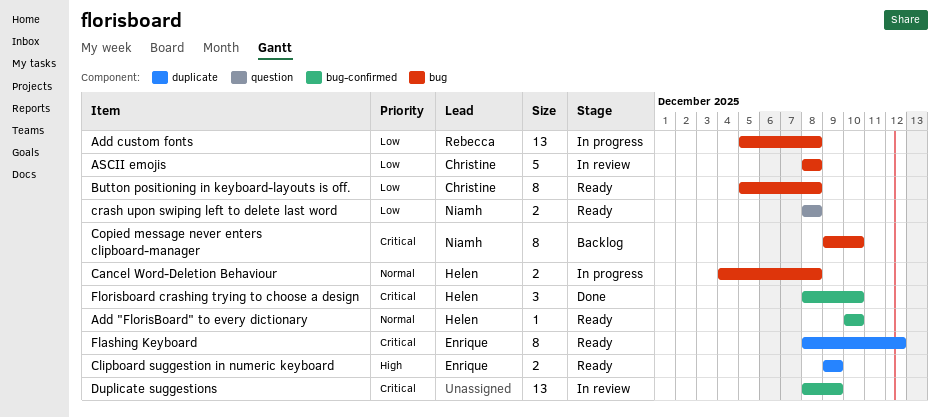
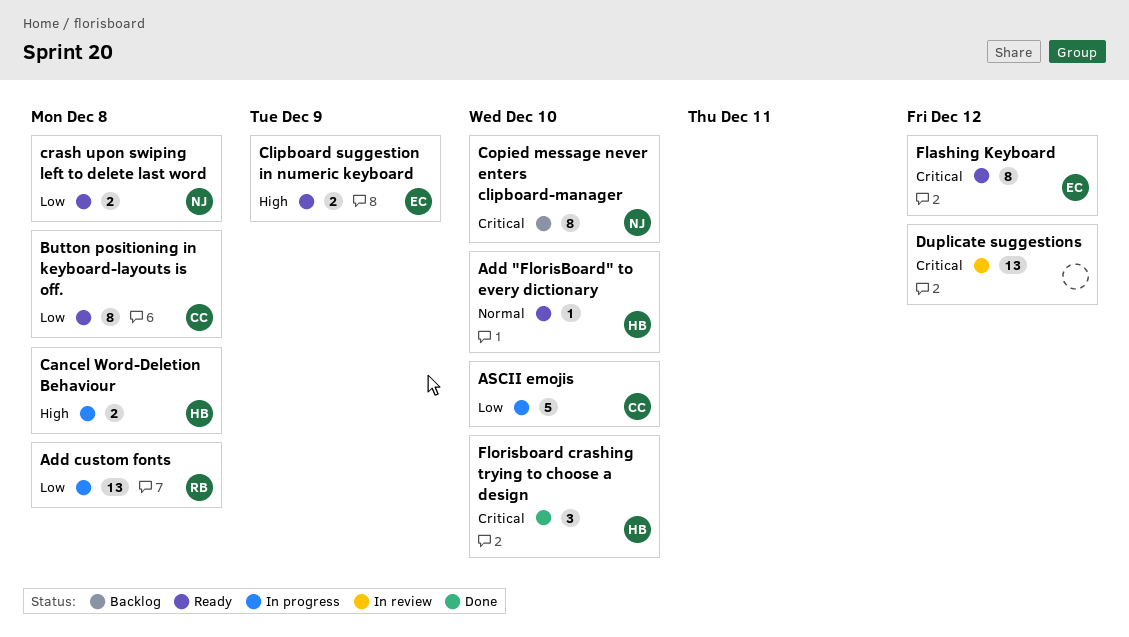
ASCII emojis, status: In review -> In progress
ASCII emojis, due: Dec 8 -> Dec 10
Cancel Word-Deletion Behaviour, priority: Normal -> High
Duplicate suggestions, due: Dec 9 -> Dec 12

